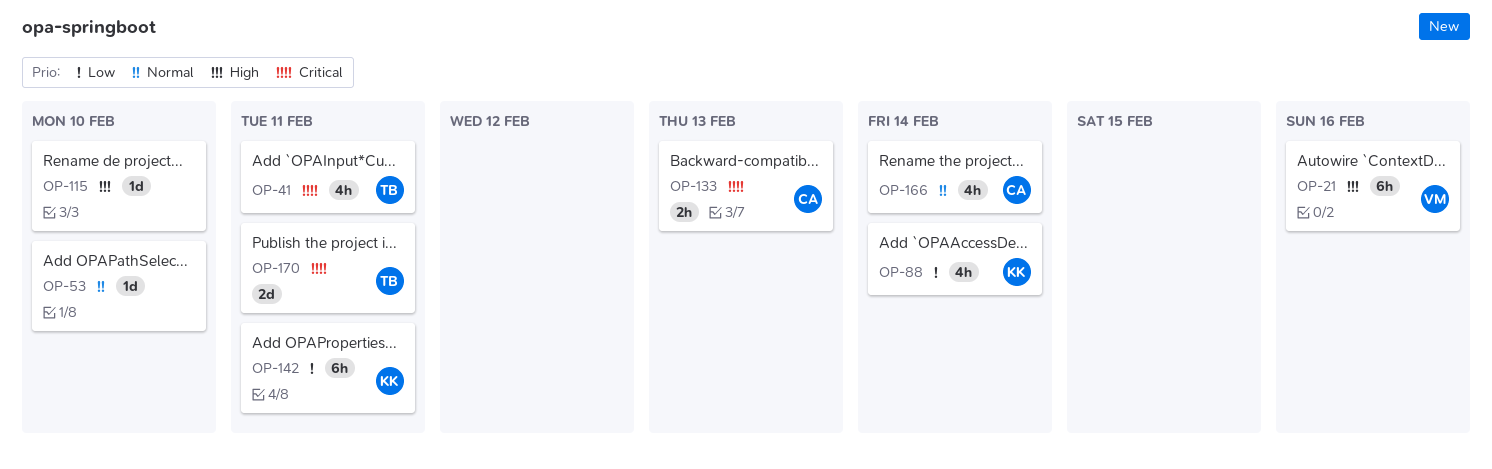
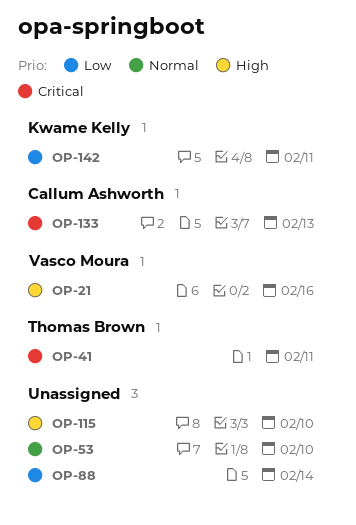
OP-88, owner: Kwame Kelly -> none
OP-166: present -> none
OP-170: present -> none

